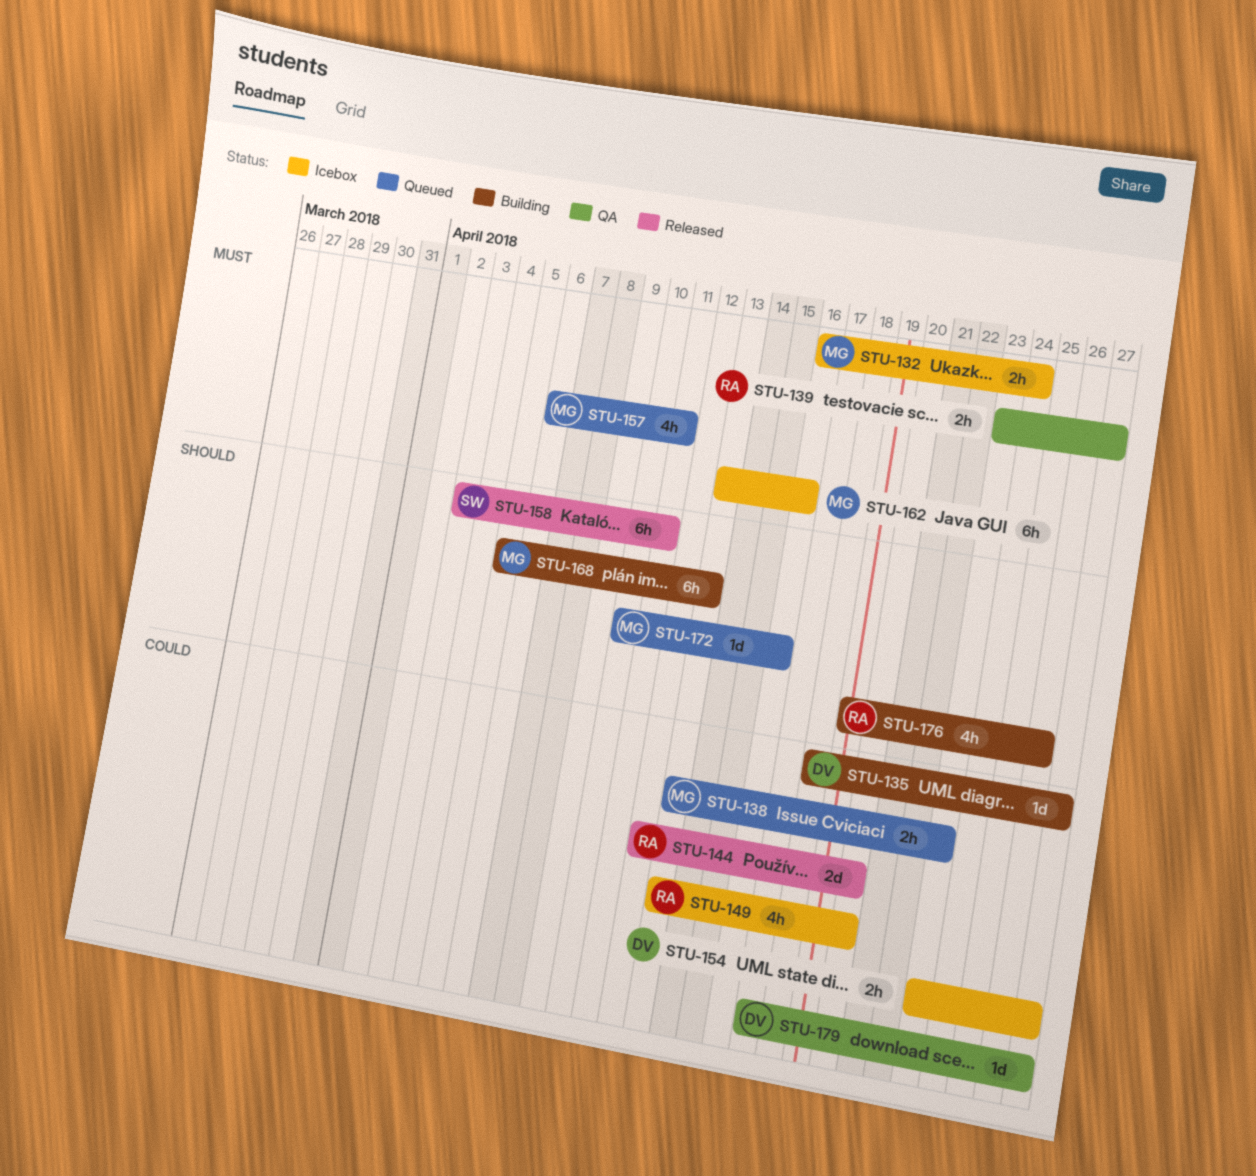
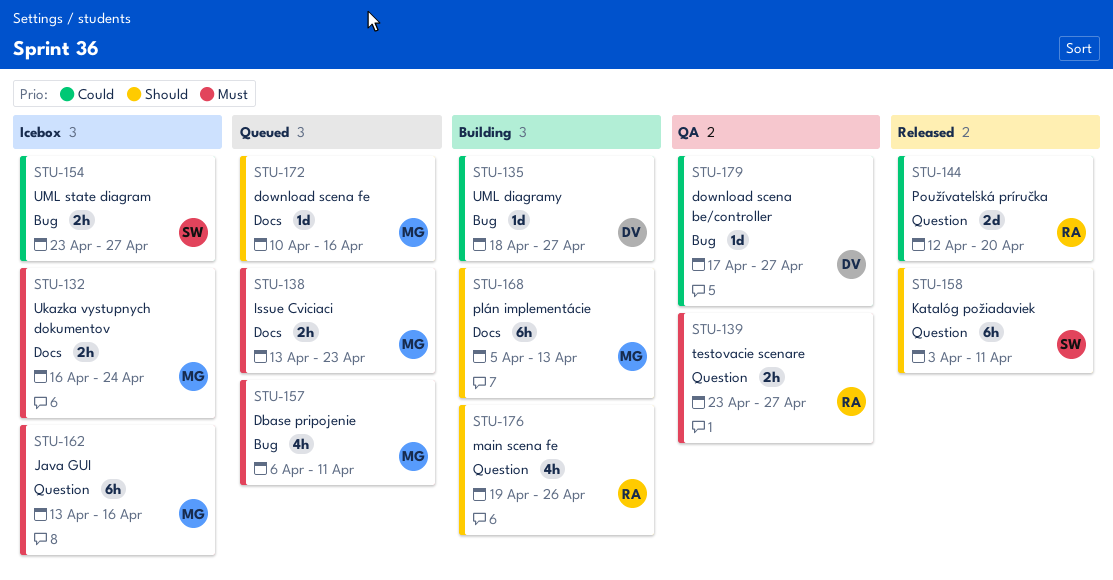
STU-138, priority: Could -> Must
STU-149: present -> none
STU-154, owner: DV -> SW

